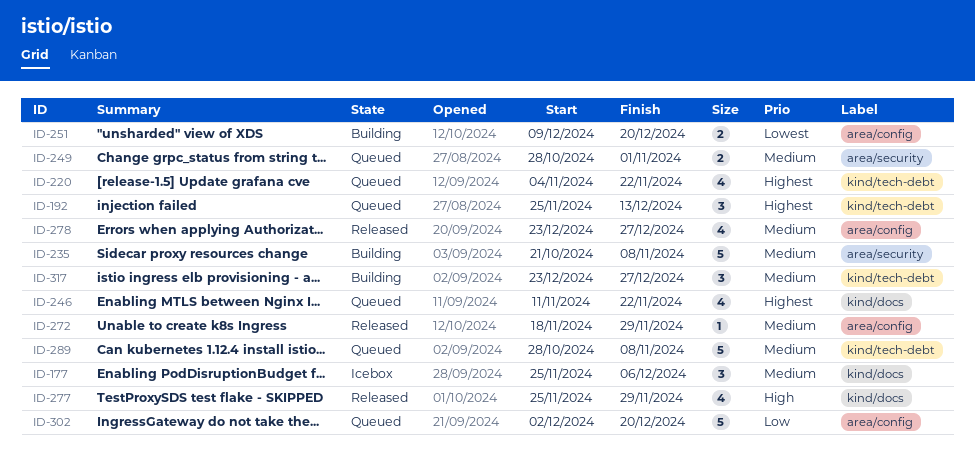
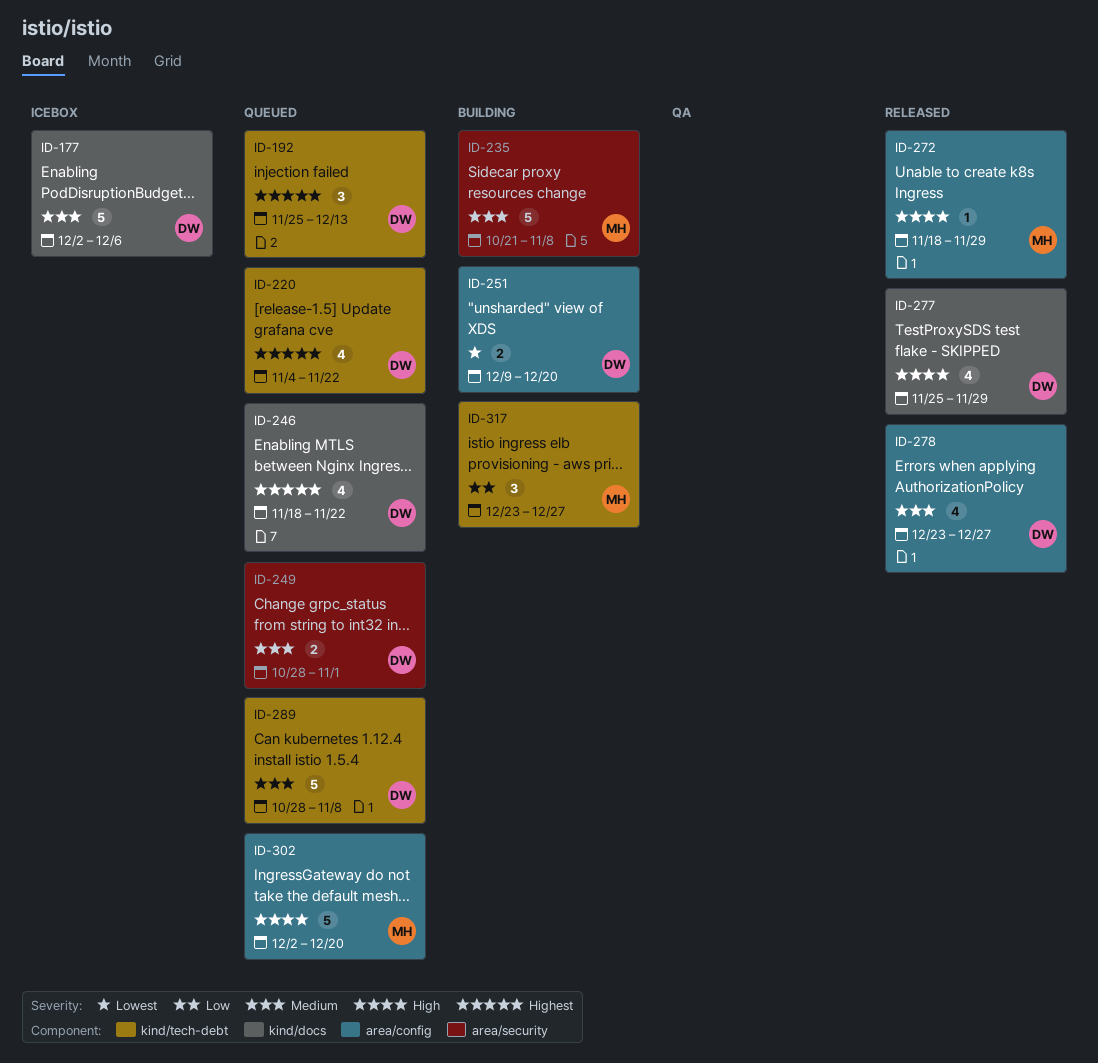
ID-177, estimate: 3 -> 5
ID-177, start: Nov 25 -> Dec 2
ID-246, start: Nov 11 -> Nov 18
ID-272, priority: Medium -> High
ID-302, priority: Low -> High
ID-317, priority: Medium -> Low

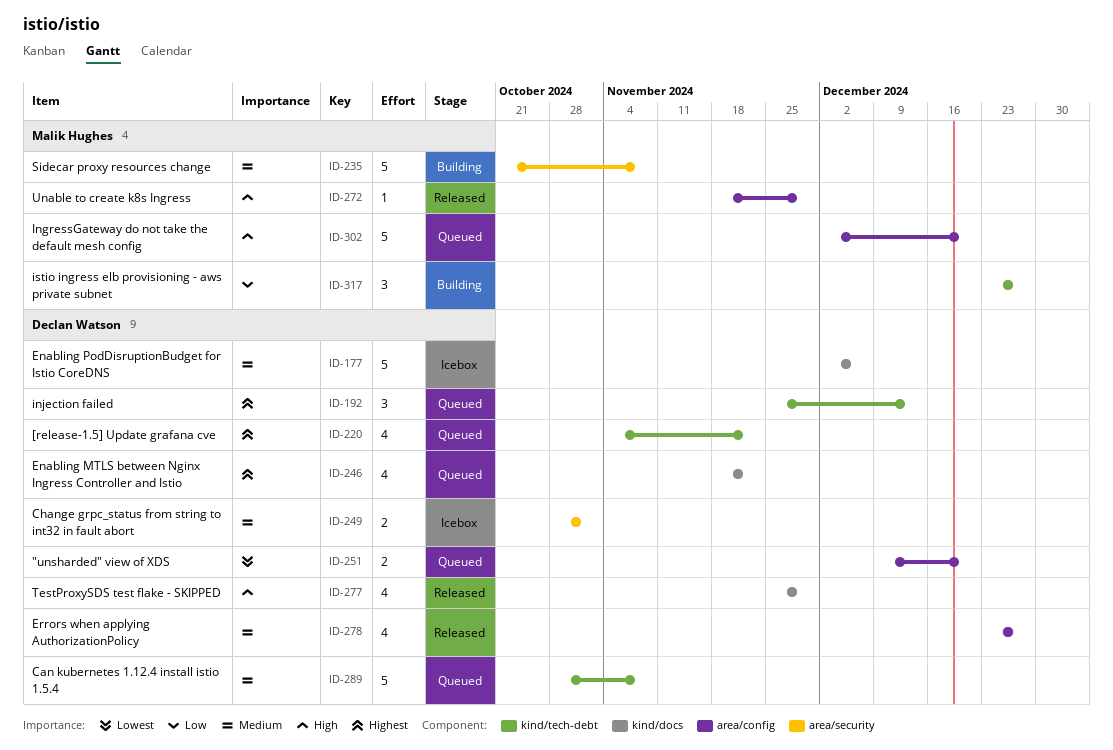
ID-249, status: Queued -> Icebox
ID-251, status: Building -> Queued

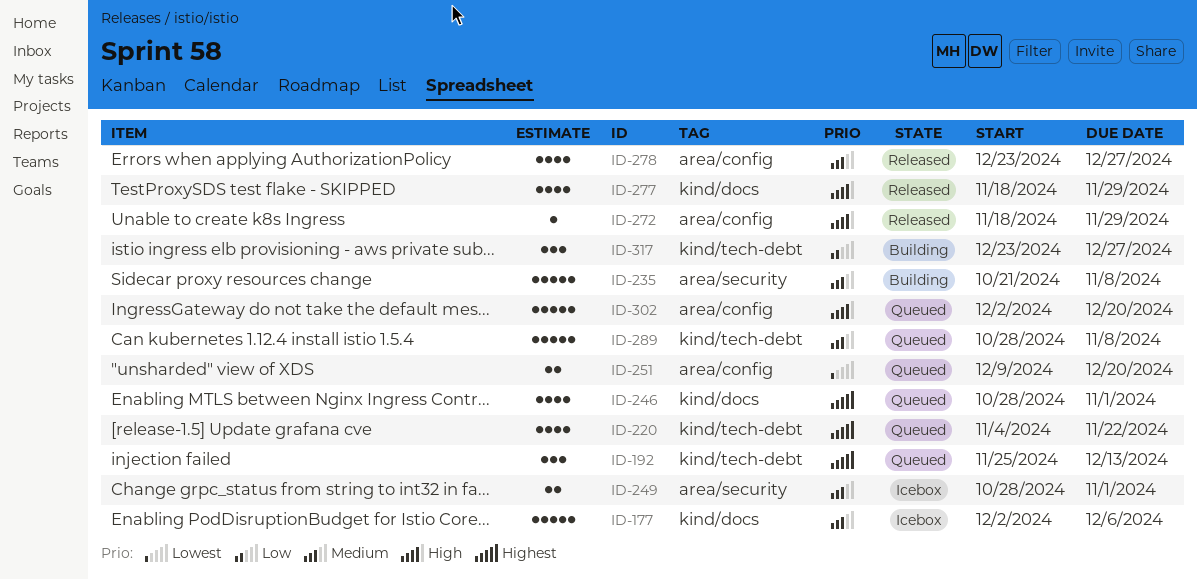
ID-246, start: Nov 18 -> Oct 28
ID-246, due: Nov 22 -> Nov 1
ID-277, start: Nov 25 -> Nov 18

